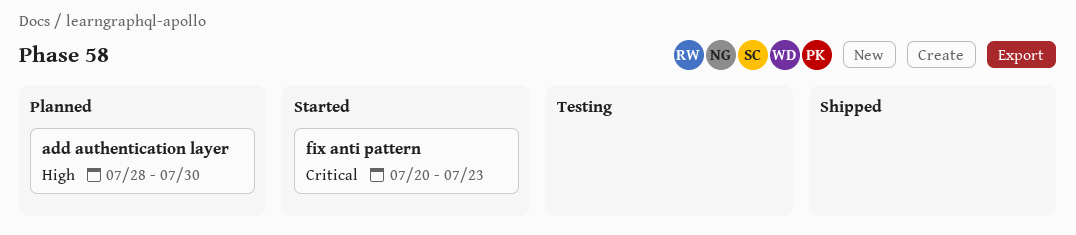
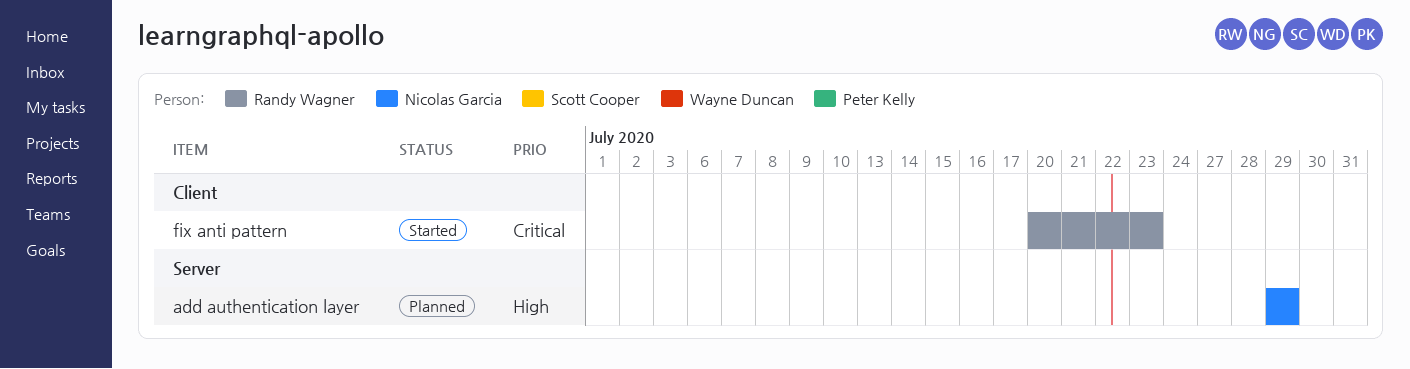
add authentication layer, start: Jul 28 -> Jul 29
add authentication layer, due: Jul 30 -> Jul 29

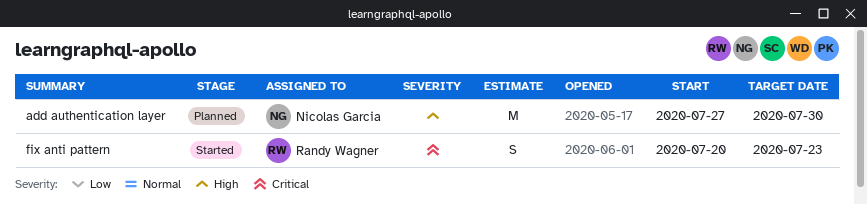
add authentication layer, start: Jul 29 -> Jul 27
add authentication layer, due: Jul 29 -> Jul 30

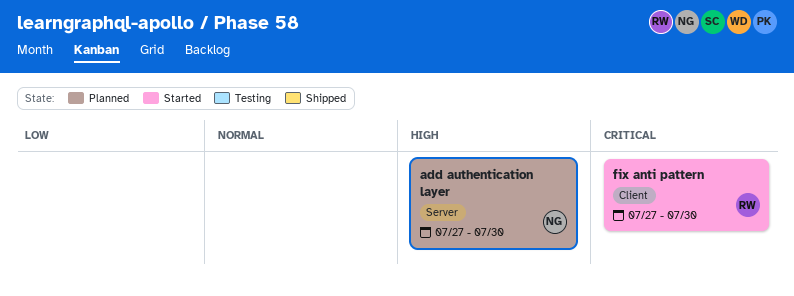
fix anti pattern, start: Jul 20 -> Jul 27
fix anti pattern, due: Jul 23 -> Jul 30

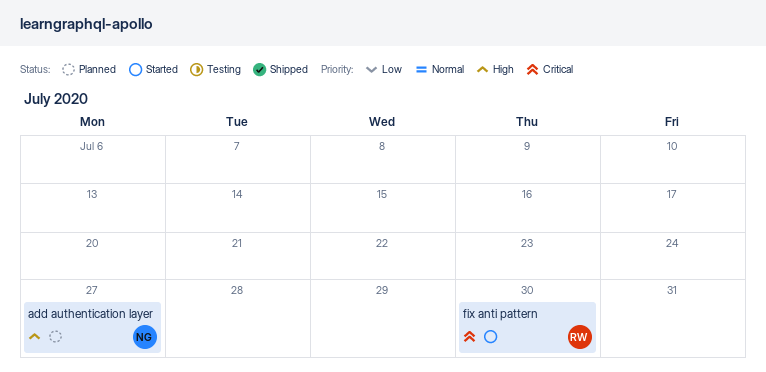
add authentication layer, due: Jul 30 -> Jul 27

